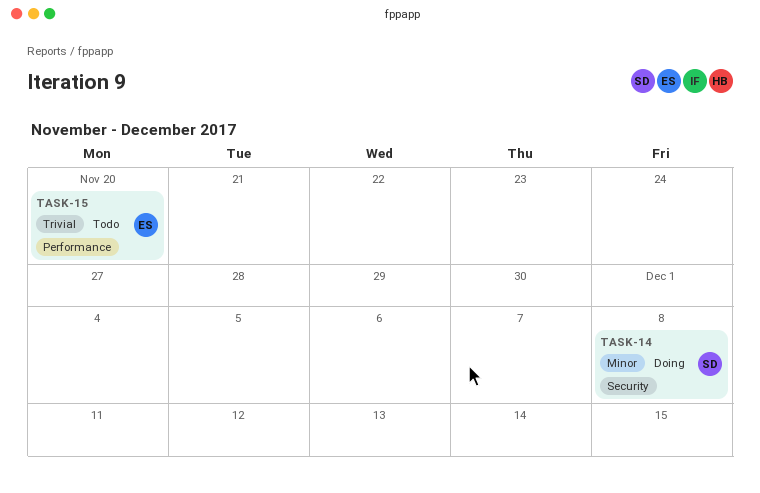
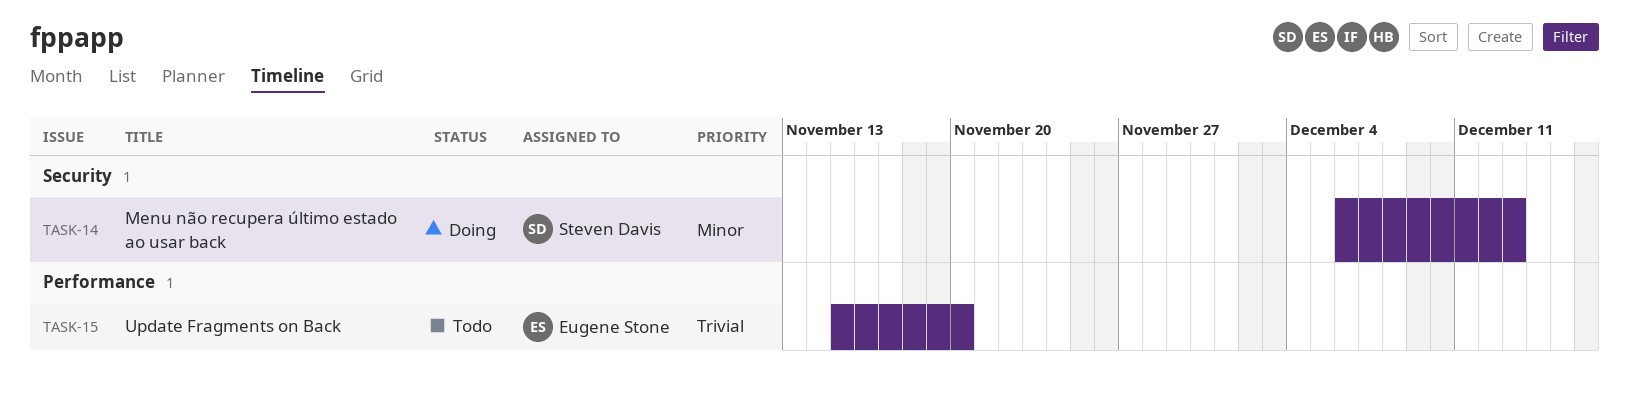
TASK-14, due: Dec 8 -> Dec 13

